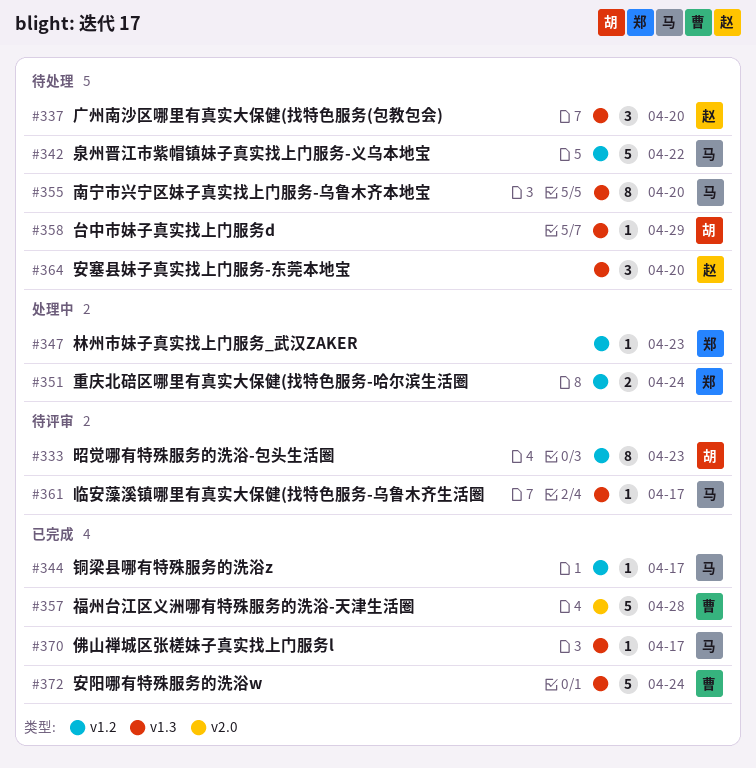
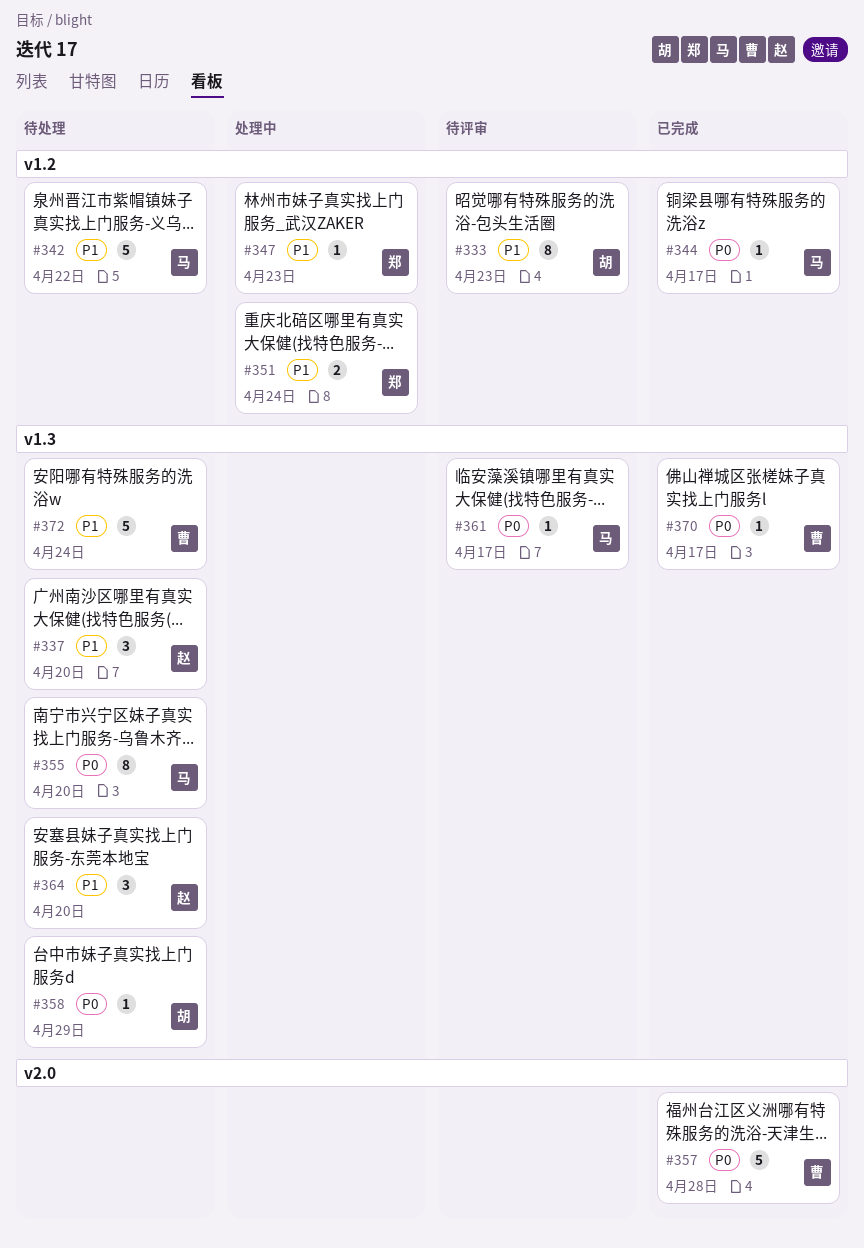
#370, owner: 马 -> 曹
#372, status: 已完成 -> 待处理

